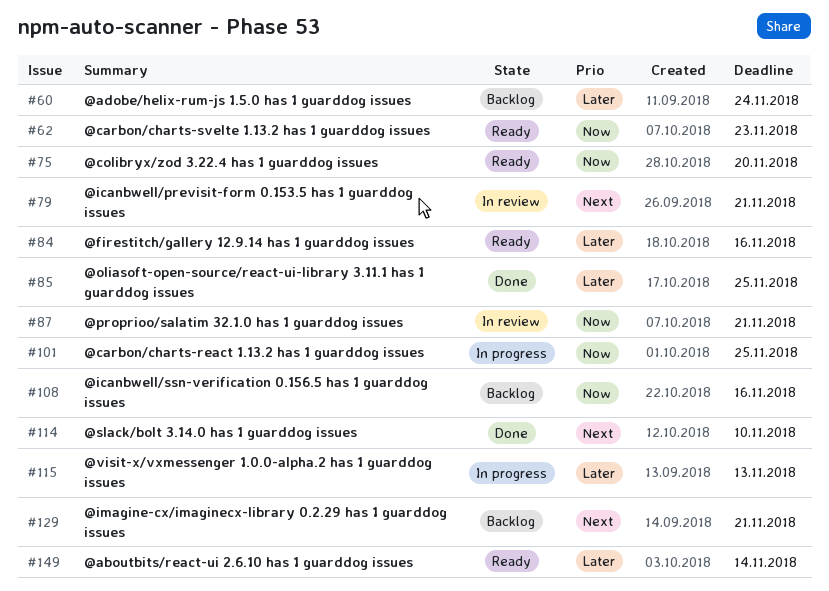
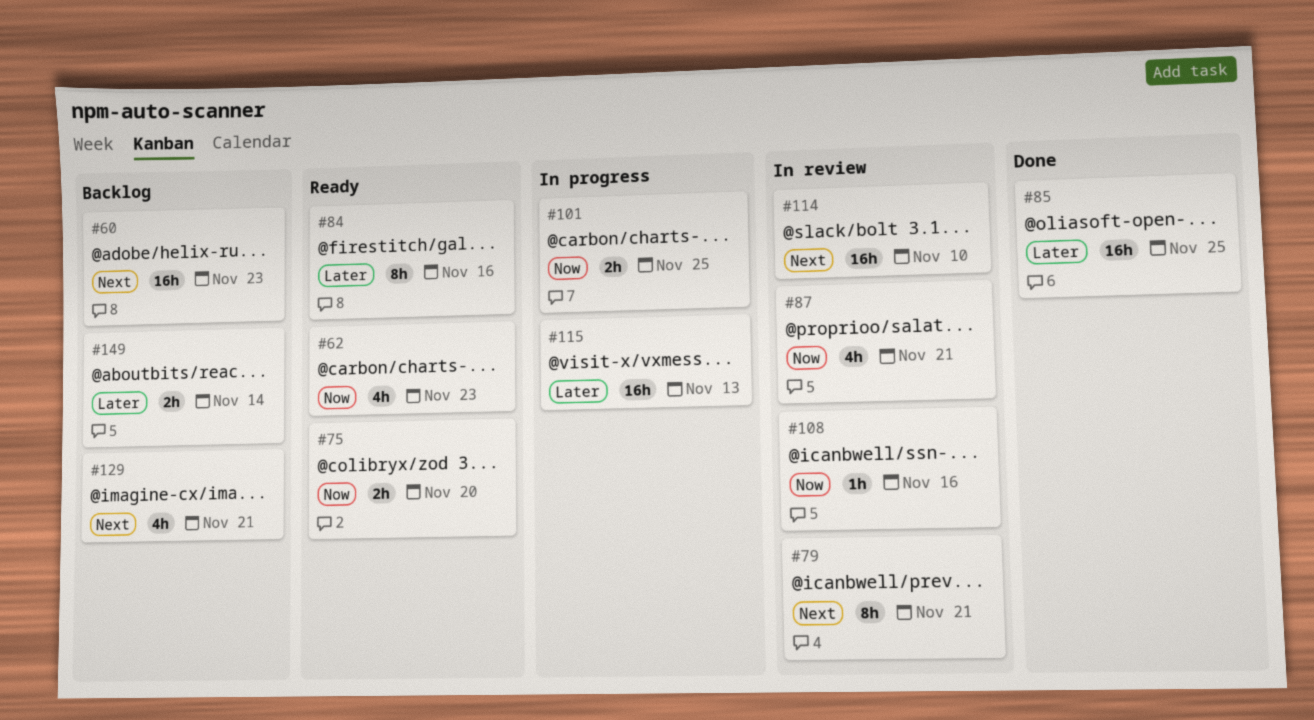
#60, priority: Later -> Next
#60, due: Nov 24 -> Nov 23
#108, status: Backlog -> In review
#114, status: Done -> In review
#149, status: Ready -> Backlog

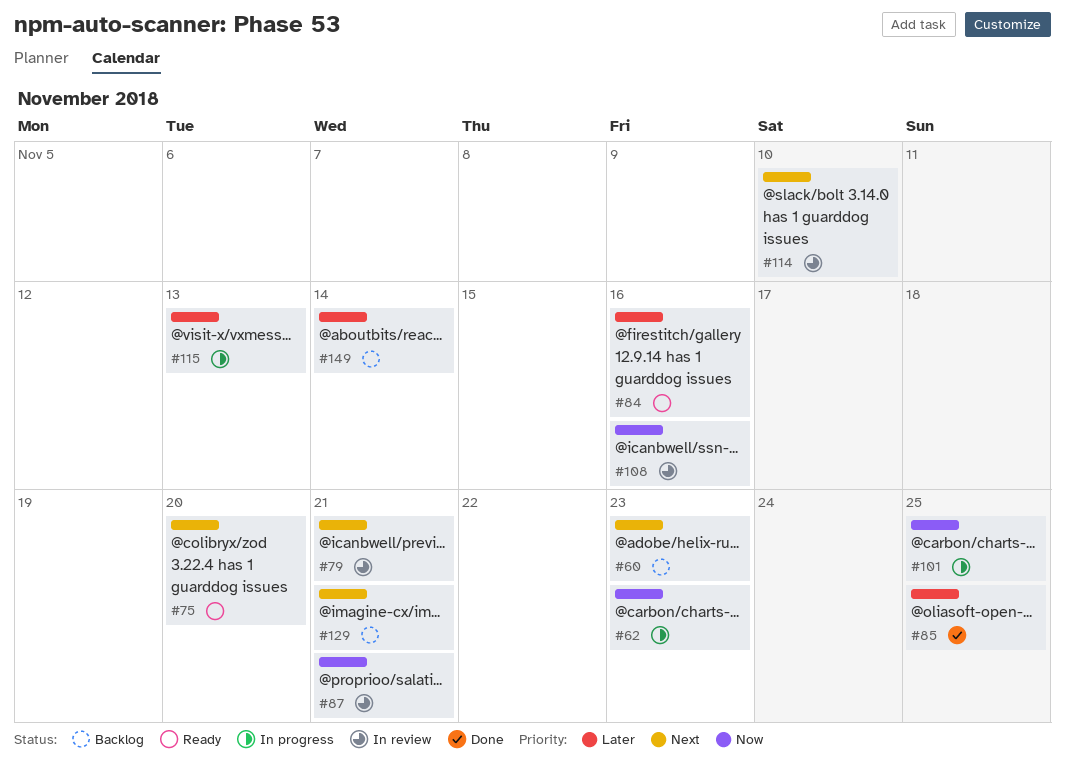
#62, status: Ready -> In progress
#75, priority: Now -> Next

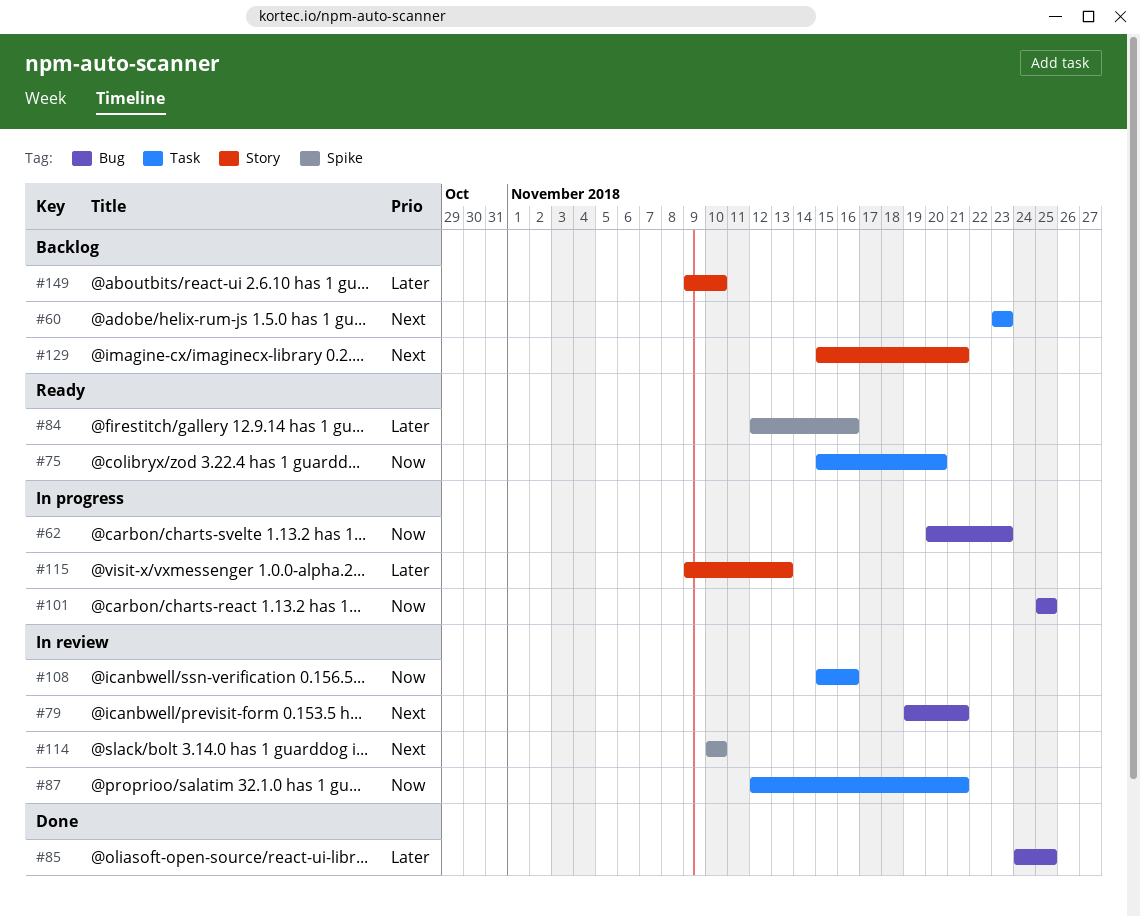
#75, priority: Next -> Now
#149, due: Nov 14 -> Nov 10

